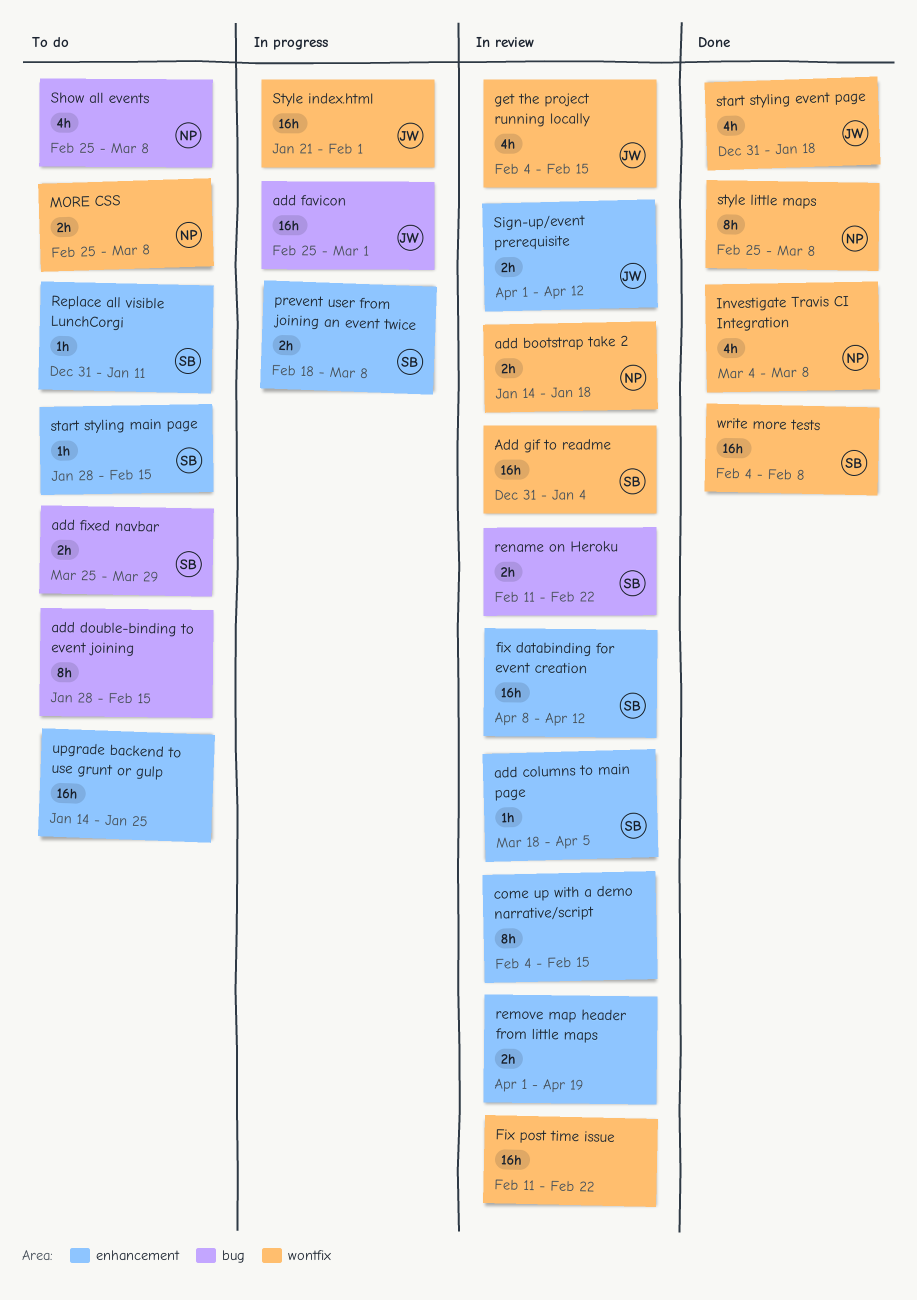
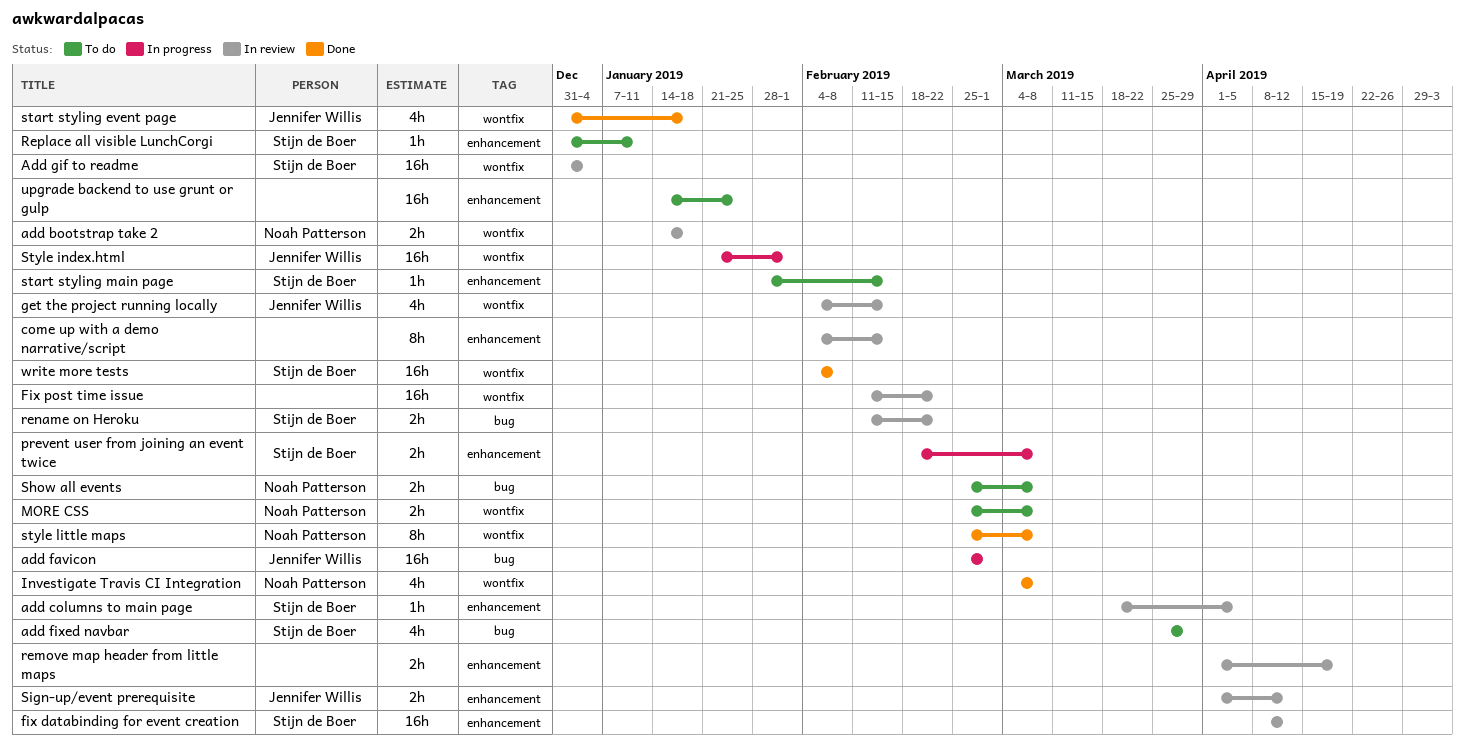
add double-binding to event joining: present -> none
add fixed navbar, estimate: 2h -> 4h
Show all events, estimate: 4h -> 2h

